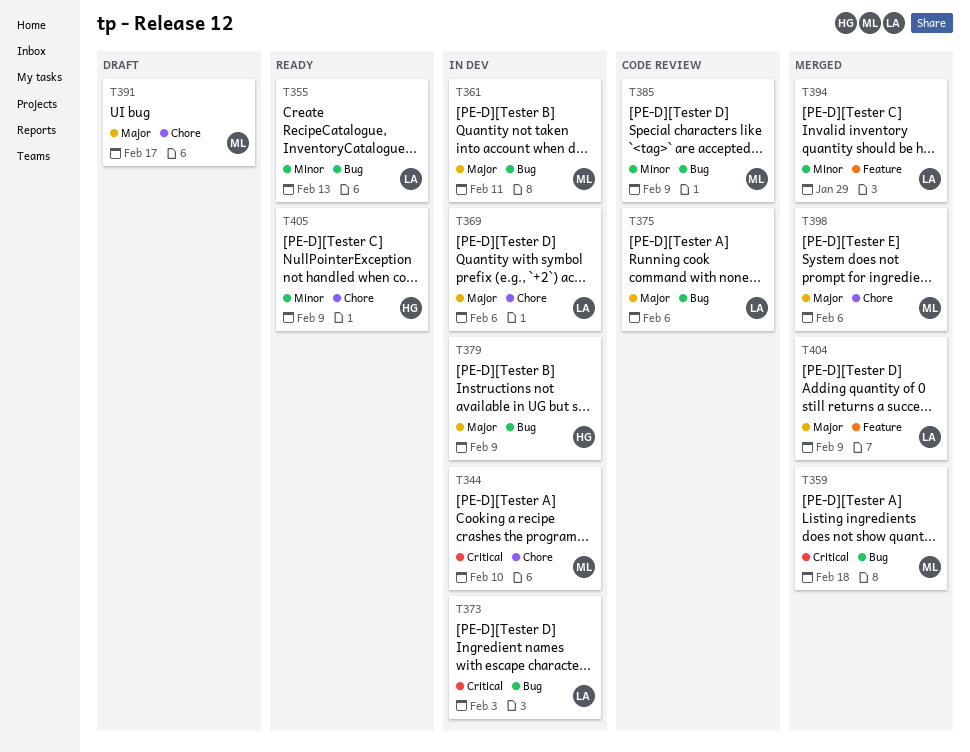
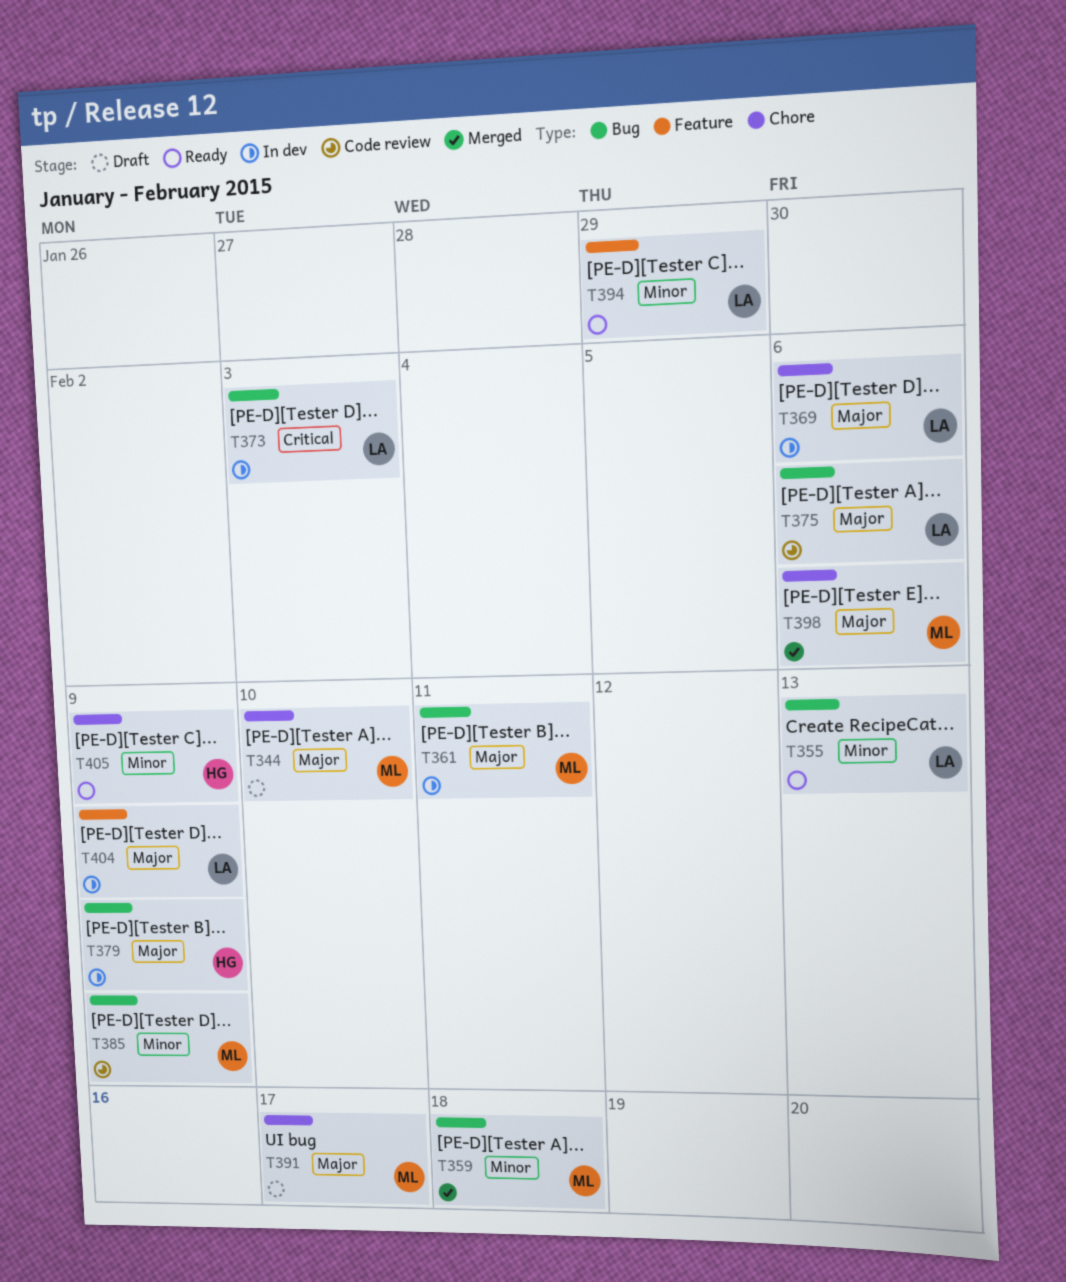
T344, status: In dev -> Draft
T344, priority: Critical -> Major
T359, priority: Critical -> Minor
T394, status: Merged -> Ready
T404, status: Merged -> In dev

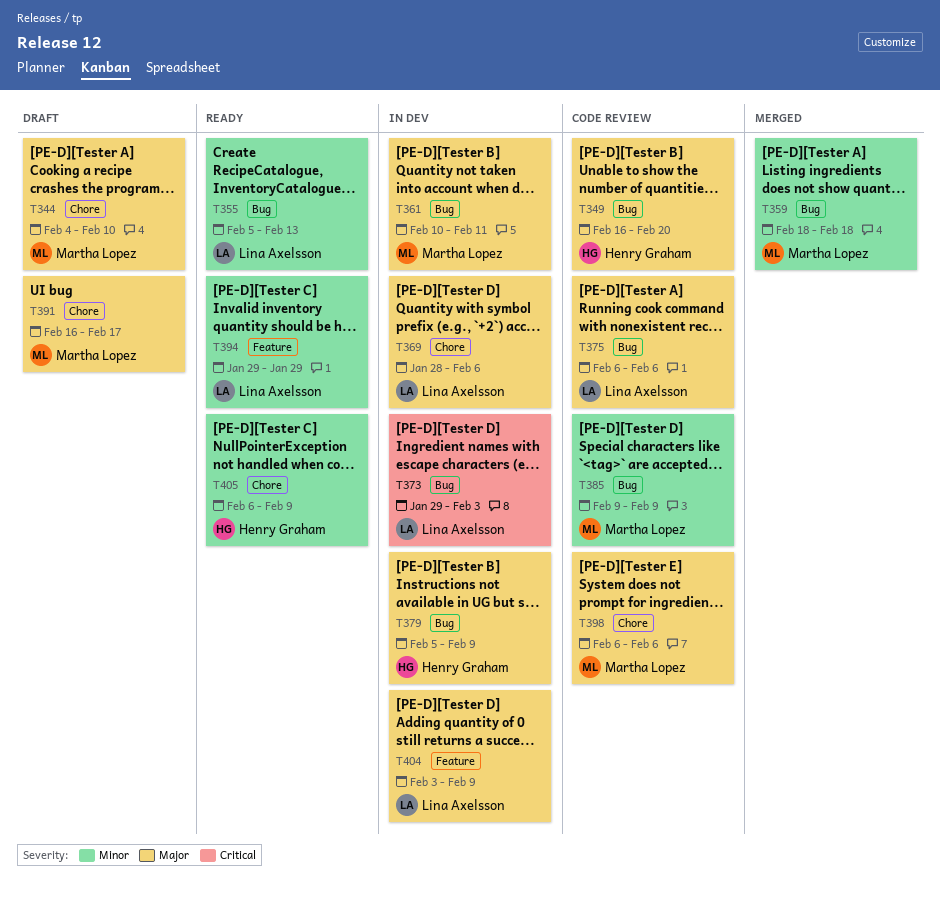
T349: none -> present
T398, status: Merged -> Code review

